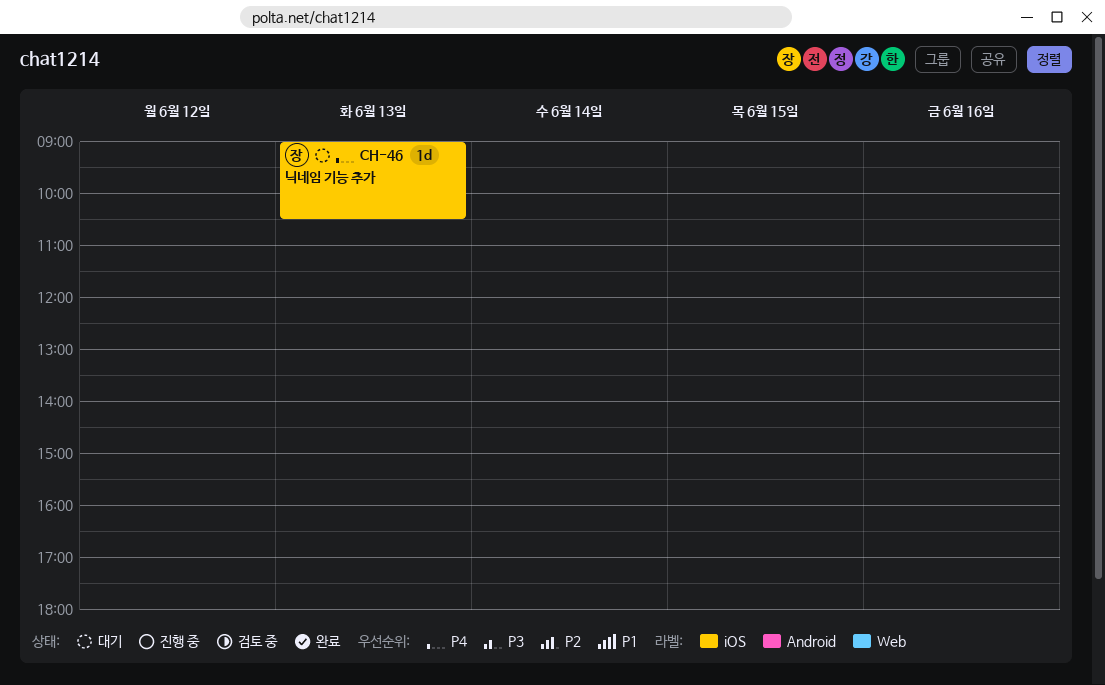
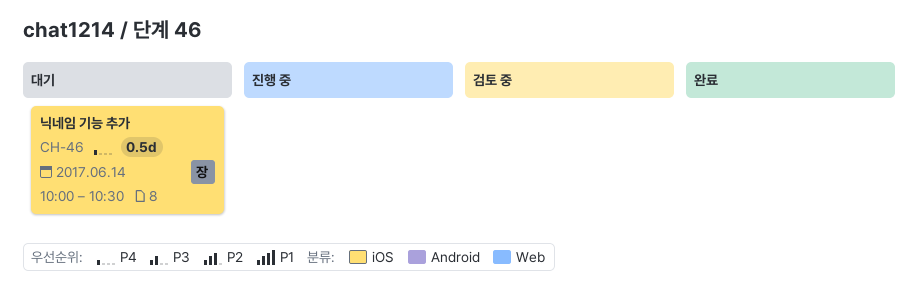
CH-46, estimate: 1d -> 0.5d
CH-46, day: Jun 13 -> Jun 14
CH-46, begins: 09:00 -> 10:00

